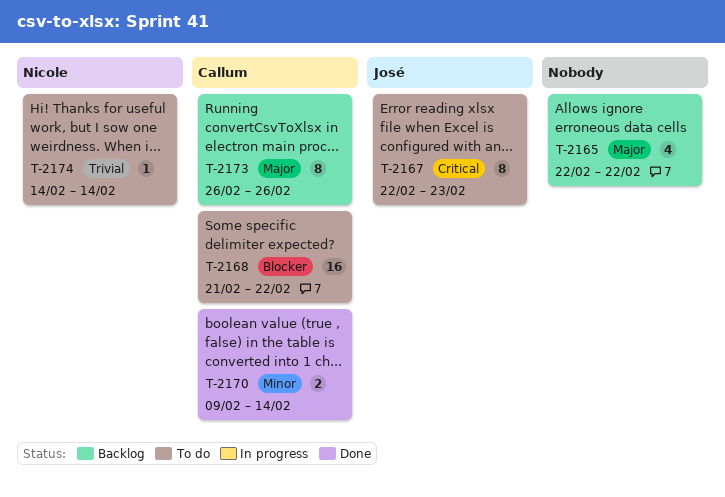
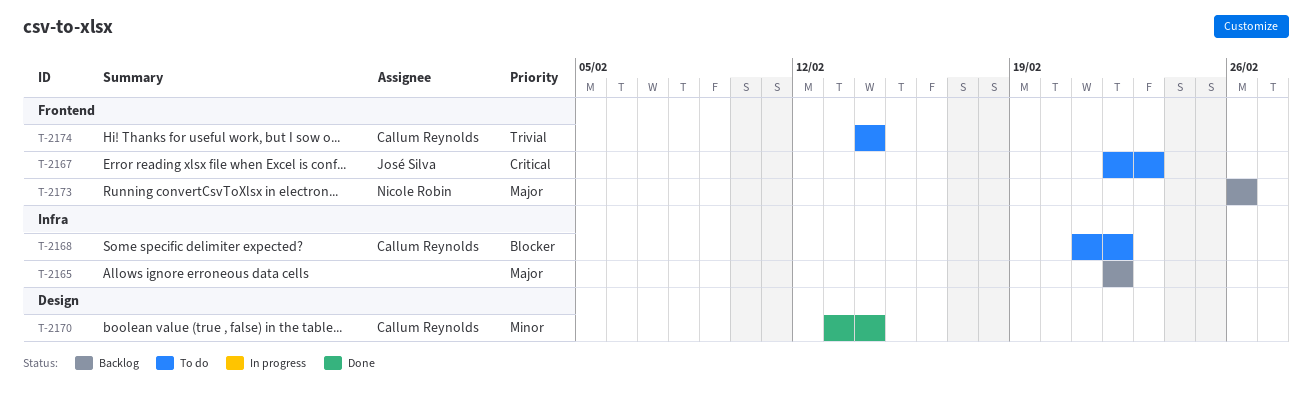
T-2170, start: Feb 9 -> Feb 13
T-2173, owner: Callum Reynolds -> Nicole Robin
T-2174, owner: Nicole Robin -> Callum Reynolds

